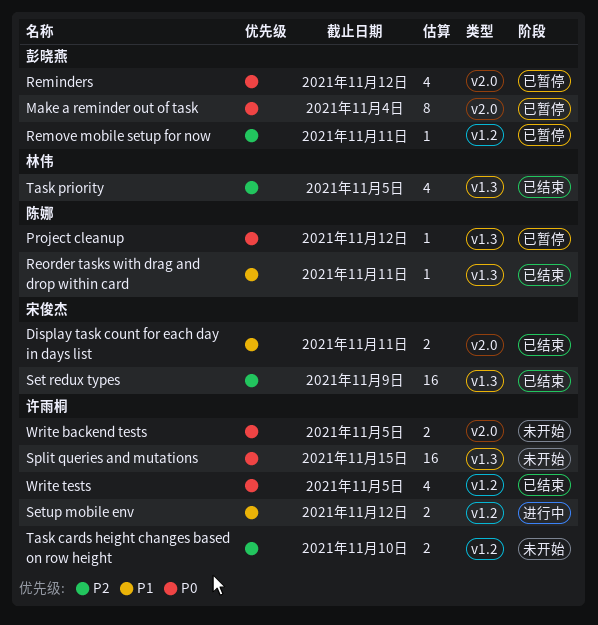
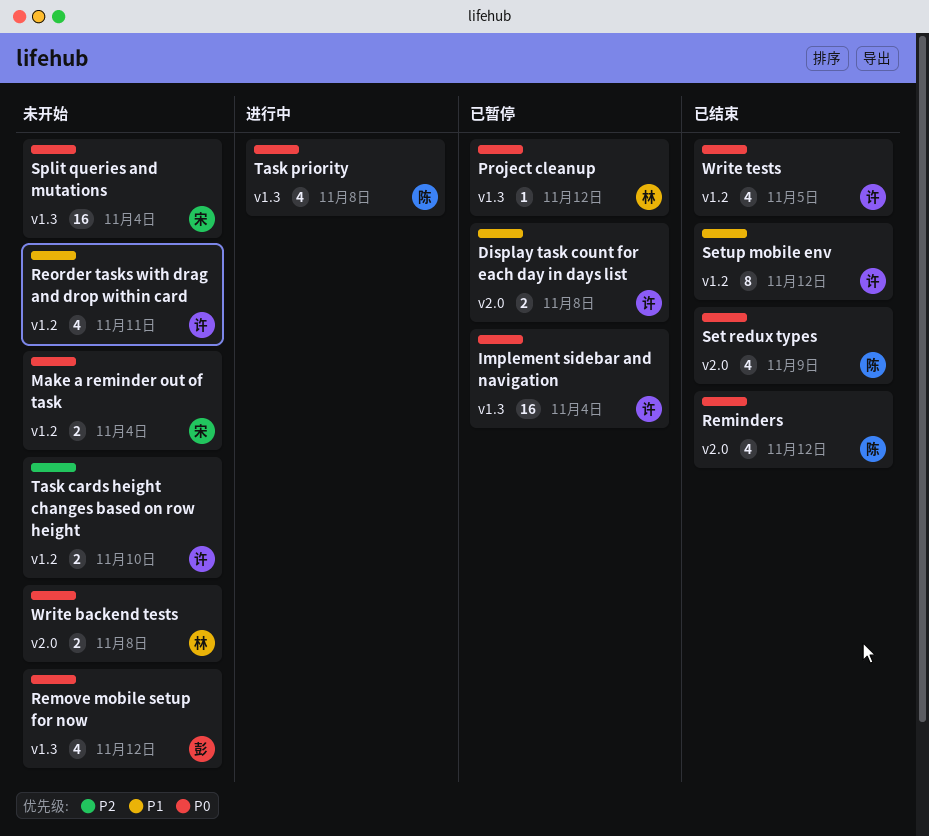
Display task count for each day in days list, status: 已结束 -> 已暂停
Display task count for each day in days list, owner: 宋俊杰 -> 许雨桐
Display task count for each day in days list, due: Nov 11 -> Nov 8
Implement sidebar and navigation: none -> present
Make a reminder out of task, status: 已暂停 -> 未开始
Make a reminder out of task, owner: 彭晓燕 -> 宋俊杰
Make a reminder out of task, label: v2.0 -> v1.2
Make a reminder out of task, estimate: 8 -> 2
Project cleanup, owner: 陈娜 -> 林伟
Reminders, status: 已暂停 -> 已结束
Reminders, owner: 彭晓燕 -> 陈娜
Remove mobile setup for now, status: 已暂停 -> 未开始
Remove mobile setup for now, priority: P2 -> P0
Remove mobile setup for now, label: v1.2 -> v1.3
Remove mobile setup for now, estimate: 1 -> 4
Remove mobile setup for now, due: Nov 11 -> Nov 12
Reorder tasks with drag and drop within card, status: 已结束 -> 未开始
Reorder tasks with drag and drop within card, owner: 陈娜 -> 许雨桐
Reorder tasks with drag and drop within card, label: v1.3 -> v1.2
Reorder tasks with drag and drop within card, estimate: 1 -> 4
Set redux types, owner: 宋俊杰 -> 陈娜
Set redux types, priority: P2 -> P0
Set redux types, label: v1.3 -> v2.0
Set redux types, estimate: 16 -> 4
Setup mobile env, status: 进行中 -> 已结束
Setup mobile env, estimate: 2 -> 8
Split queries and mutations, owner: 许雨桐 -> 宋俊杰
Split queries and mutations, due: Nov 15 -> Nov 4
Task priority, status: 已结束 -> 进行中
Task priority, owner: 林伟 -> 陈娜
Task priority, priority: P2 -> P0
Task priority, due: Nov 5 -> Nov 8
Write backend tests, owner: 许雨桐 -> 林伟
Write backend tests, due: Nov 5 -> Nov 8

